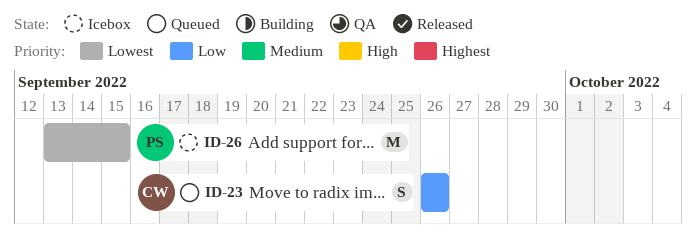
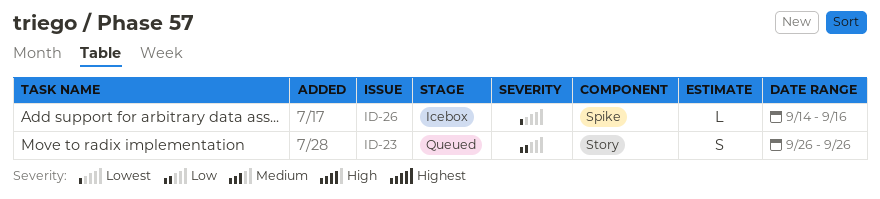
ID-26, estimate: M -> L
ID-26, start: Sep 13 -> Sep 14
ID-26, due: Sep 15 -> Sep 16

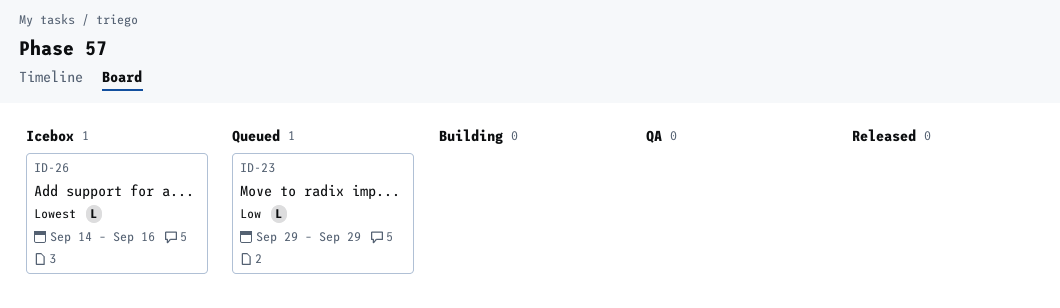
ID-23, estimate: S -> L
ID-23, start: Sep 26 -> Sep 29
ID-23, due: Sep 26 -> Sep 29

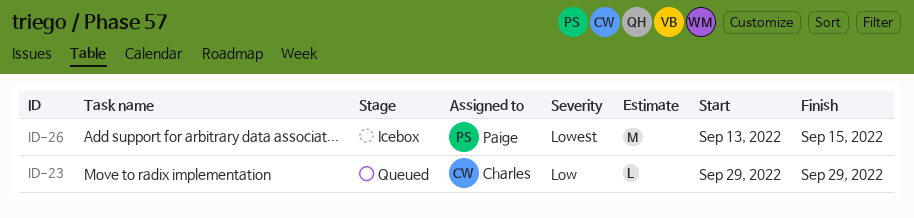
ID-26, estimate: L -> M
ID-26, start: Sep 14 -> Sep 13
ID-26, due: Sep 16 -> Sep 15

